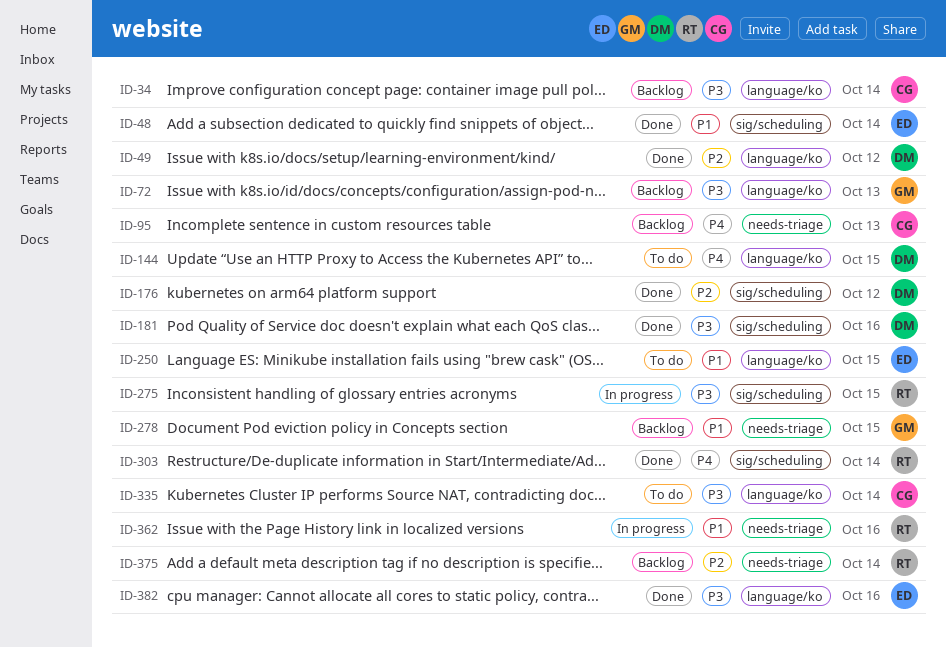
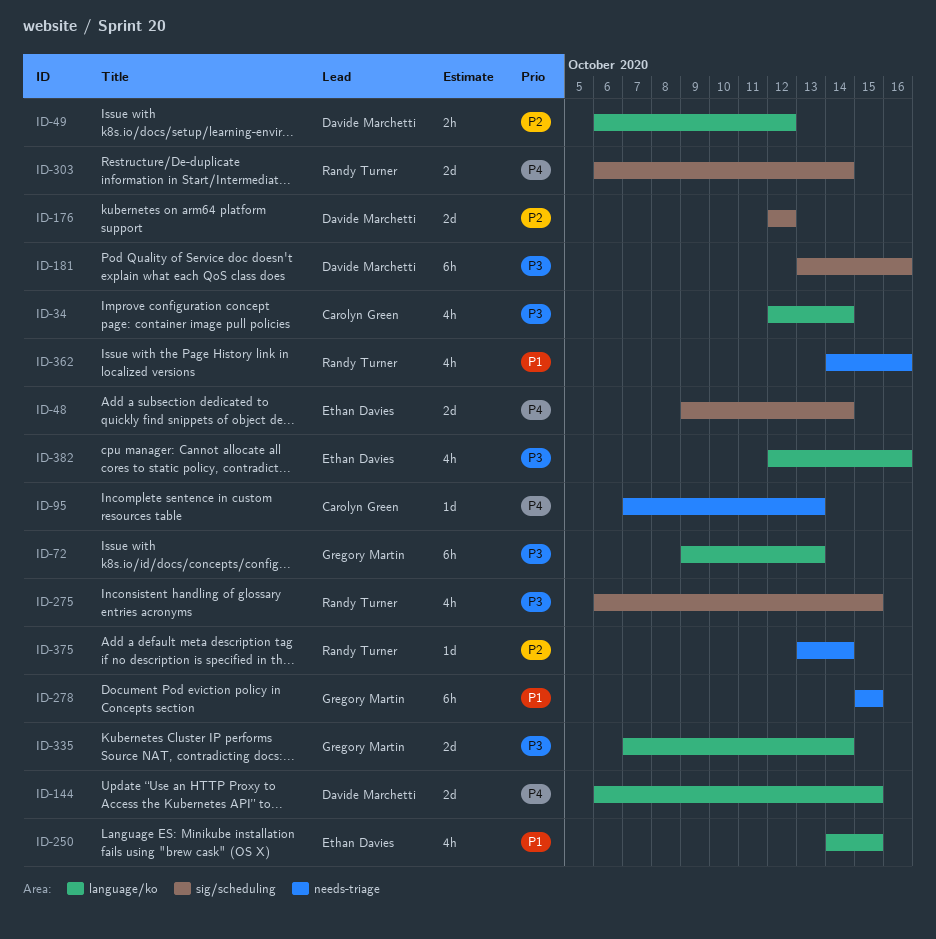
ID-48, priority: P1 -> P4
ID-335, owner: Carolyn Green -> Gregory Martin

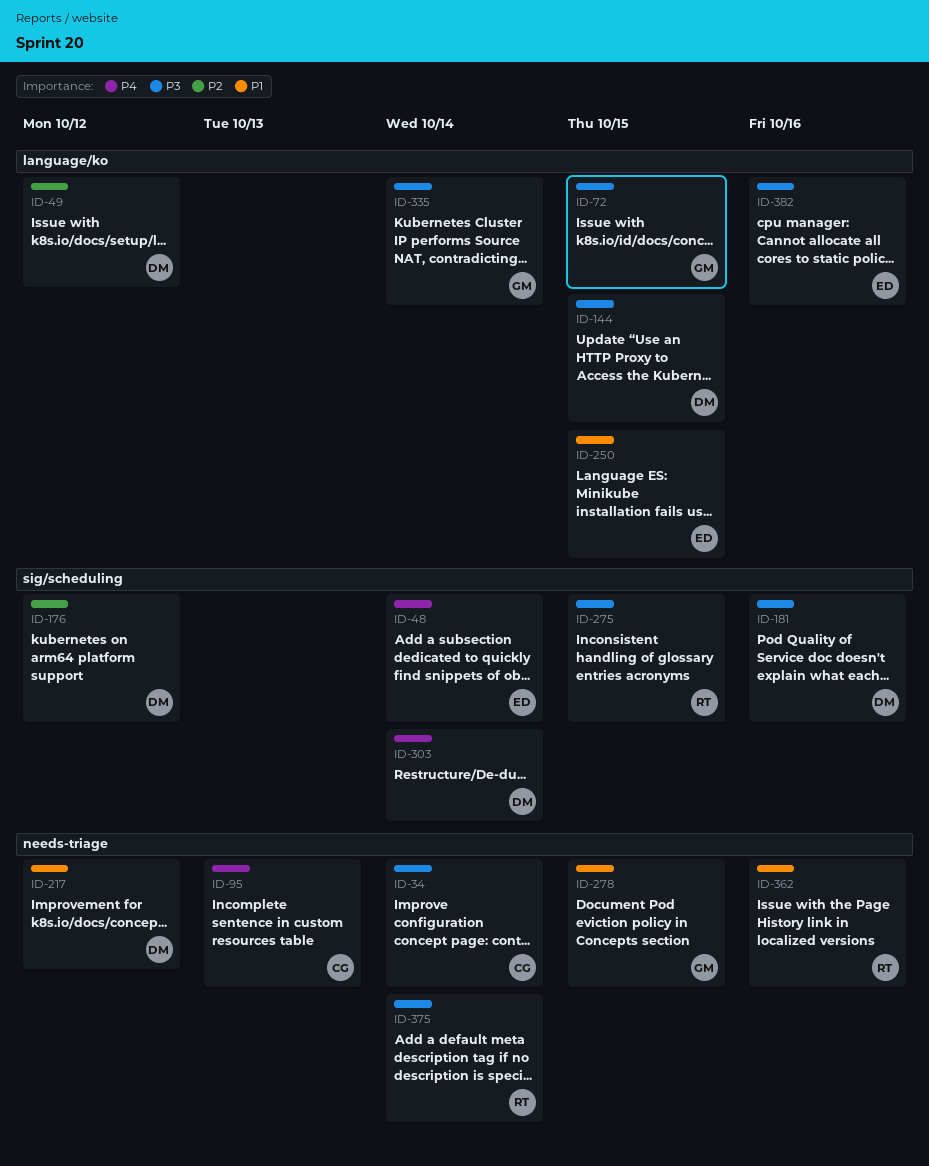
ID-34, label: language/ko -> needs-triage
ID-72, due: Oct 13 -> Oct 15
ID-144, priority: P4 -> P3
ID-217: none -> present
ID-303, owner: Randy Turner -> Davide Marchetti
ID-375, priority: P2 -> P3

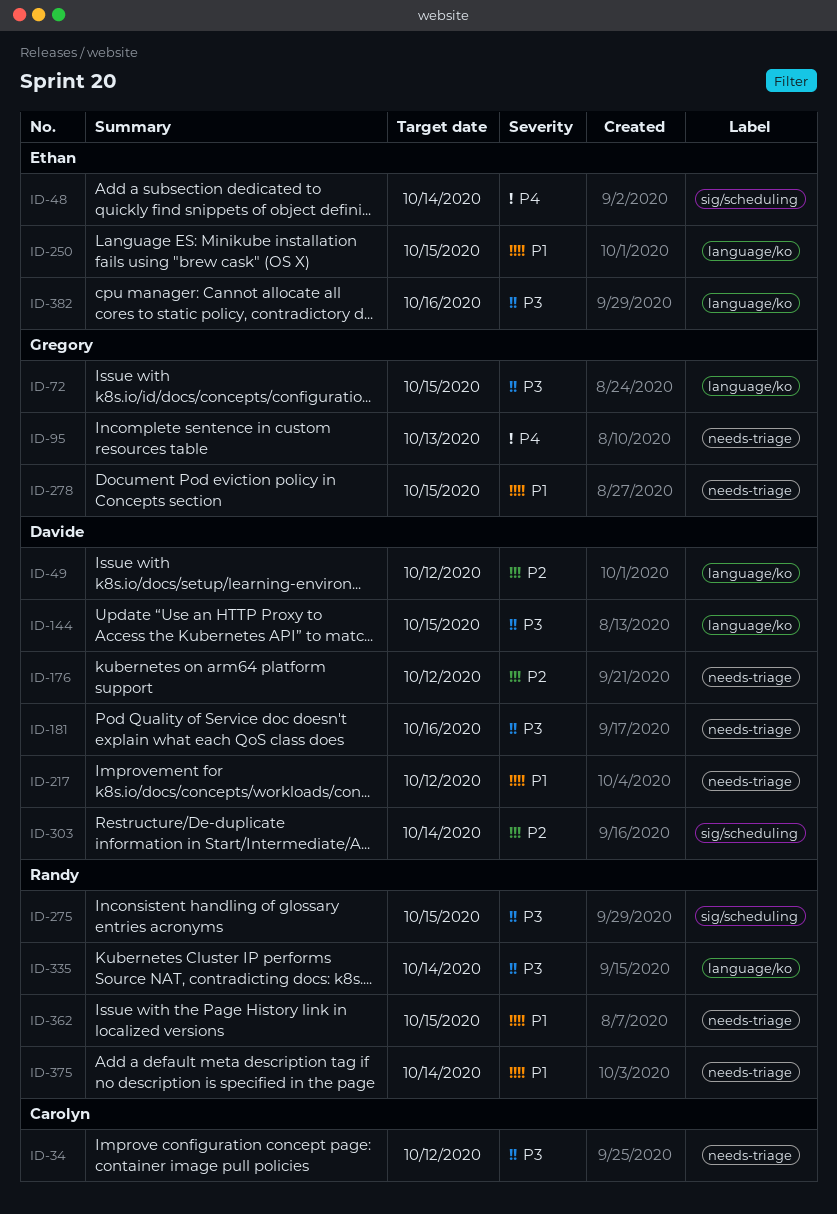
ID-34, due: Oct 14 -> Oct 12
ID-95, owner: Carolyn -> Gregory
ID-176, label: sig/scheduling -> needs-triage
ID-181, label: sig/scheduling -> needs-triage
ID-303, priority: P4 -> P2
ID-335, owner: Gregory -> Randy
ID-362, due: Oct 16 -> Oct 15
ID-375, priority: P3 -> P1

